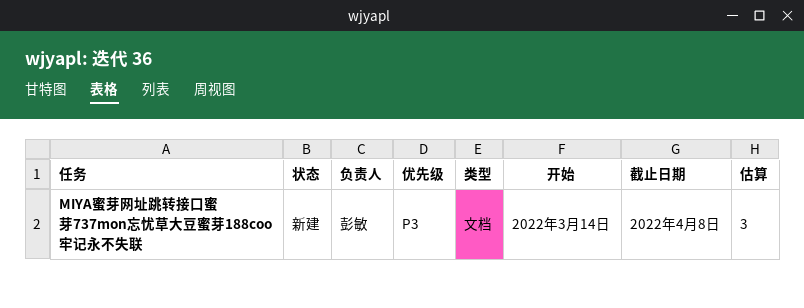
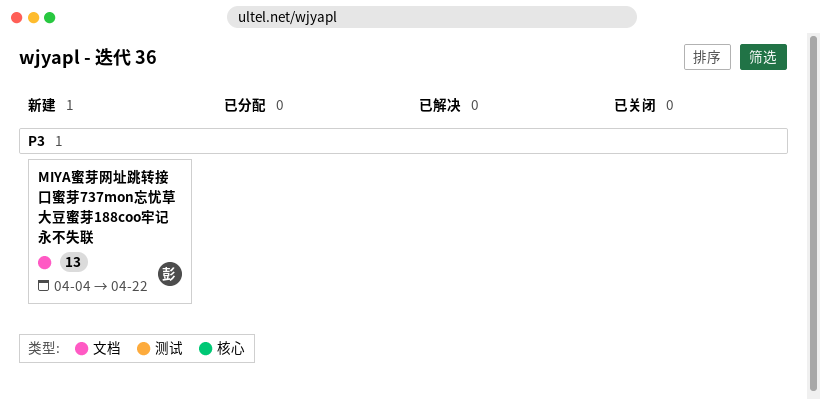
MIYA蜜芽网址跳转接口蜜芽737mon忘忧草大豆蜜芽188coo牢记永不失联, estimate: 3 -> 13
MIYA蜜芽网址跳转接口蜜芽737mon忘忧草大豆蜜芽188coo牢记永不失联, start: Mar 14 -> Apr 4
MIYA蜜芽网址跳转接口蜜芽737mon忘忧草大豆蜜芽188coo牢记永不失联, due: Apr 8 -> Apr 22

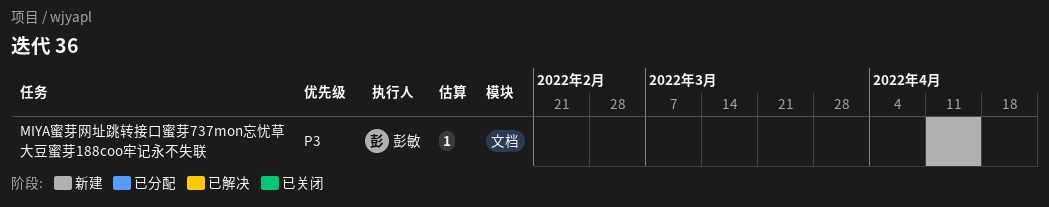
MIYA蜜芽网址跳转接口蜜芽737mon忘忧草大豆蜜芽188coo牢记永不失联, estimate: 13 -> 1
MIYA蜜芽网址跳转接口蜜芽737mon忘忧草大豆蜜芽188coo牢记永不失联, start: Apr 4 -> Apr 11
MIYA蜜芽网址跳转接口蜜芽737mon忘忧草大豆蜜芽188coo牢记永不失联, due: Apr 22 -> Apr 15

